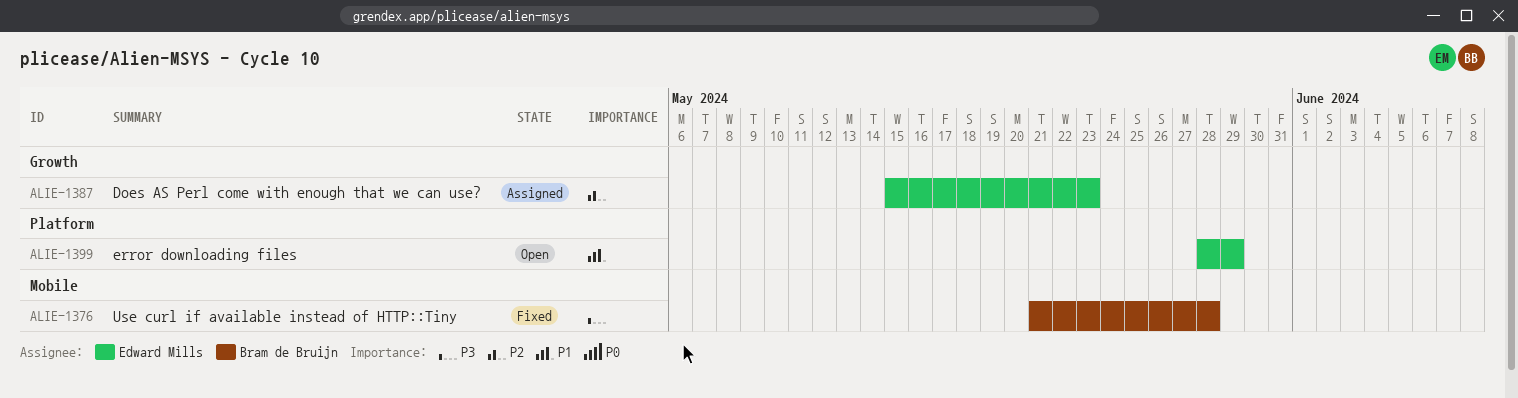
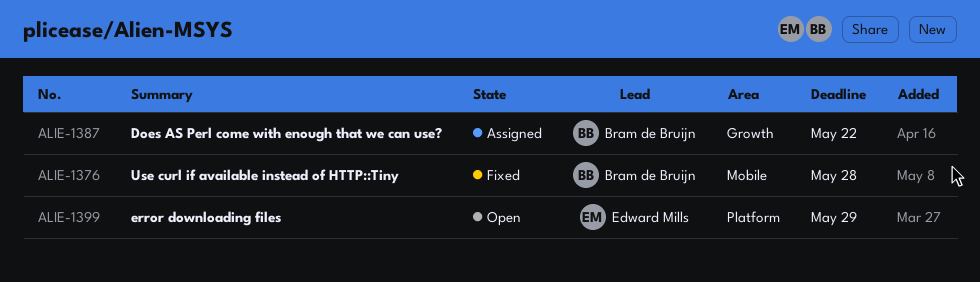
ALIE-1387, owner: Edward Mills -> Bram de Bruijn
ALIE-1387, due: May 23 -> May 22

